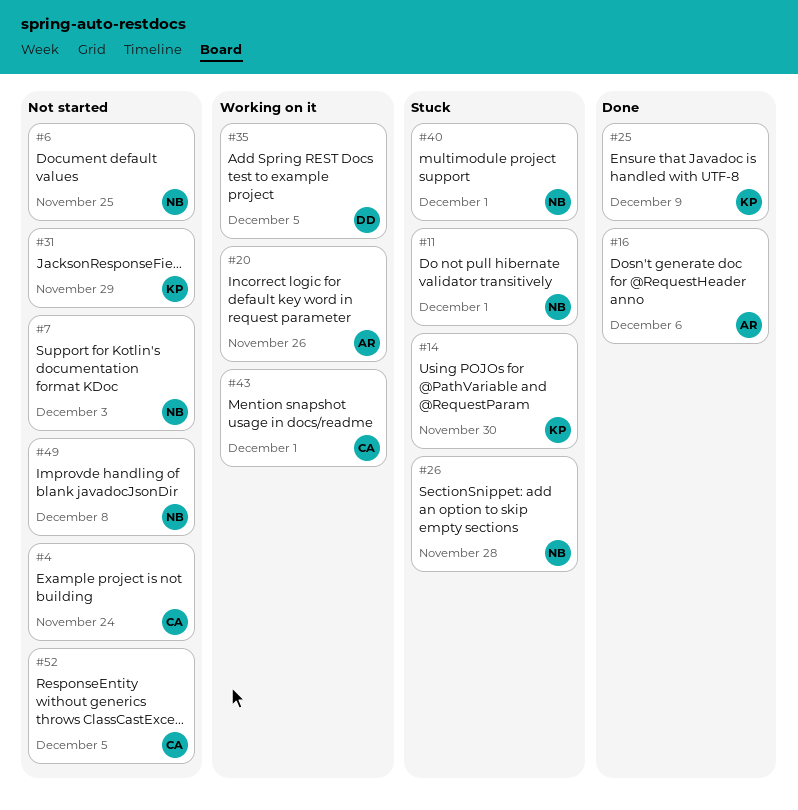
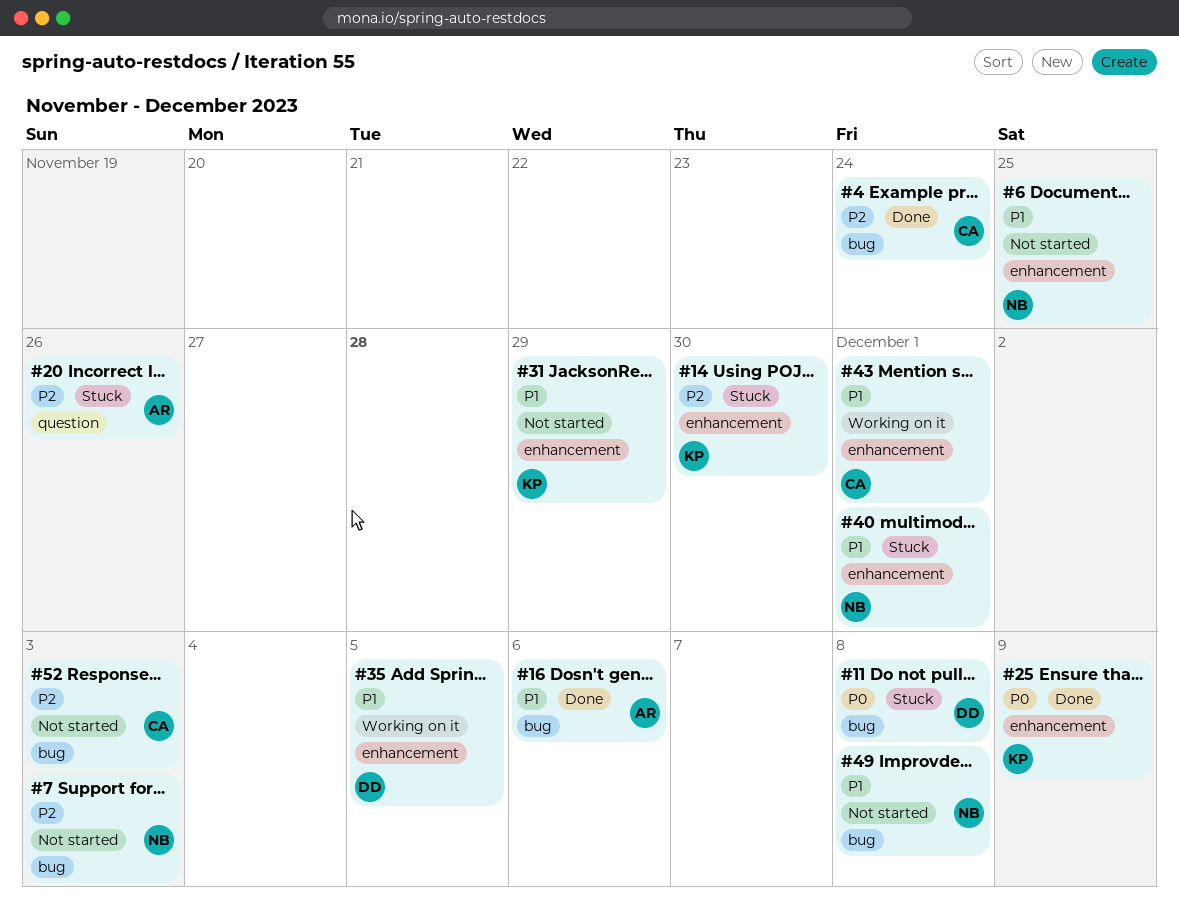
#4, status: Not started -> Done
#11, owner: NB -> DD
#11, due: Dec 1 -> Dec 8
#20, status: Working on it -> Stuck
#26: present -> none
#52, due: Dec 5 -> Dec 3

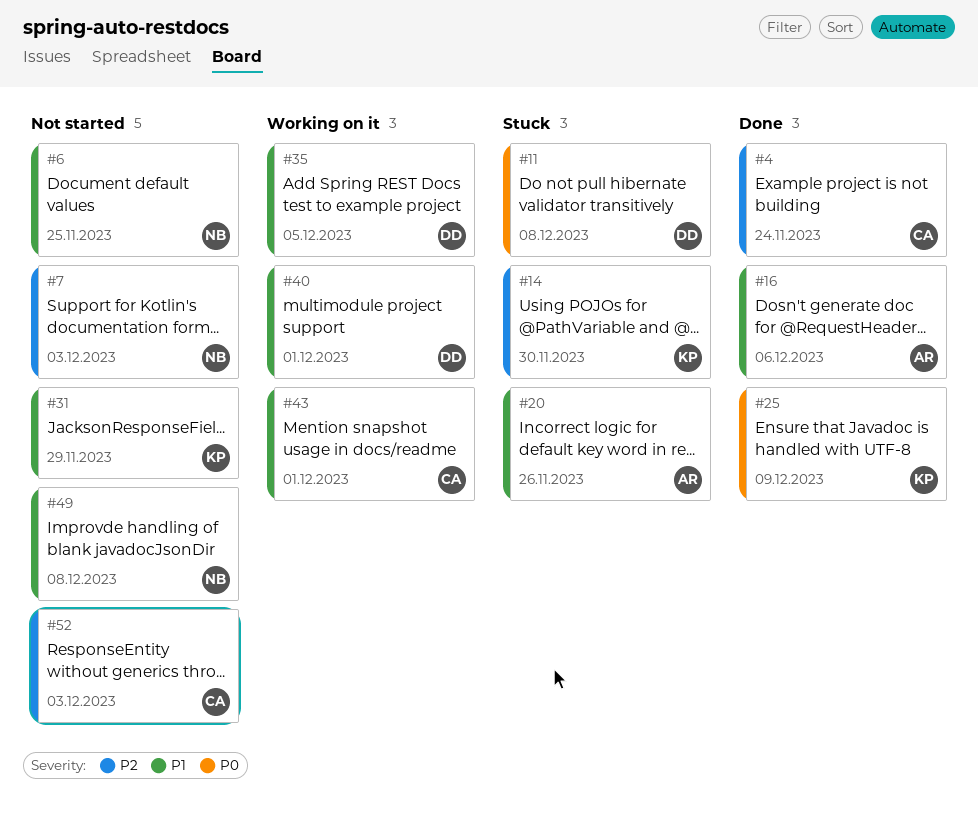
#20, priority: P2 -> P1
#40, status: Stuck -> Working on it
#40, owner: NB -> DD

